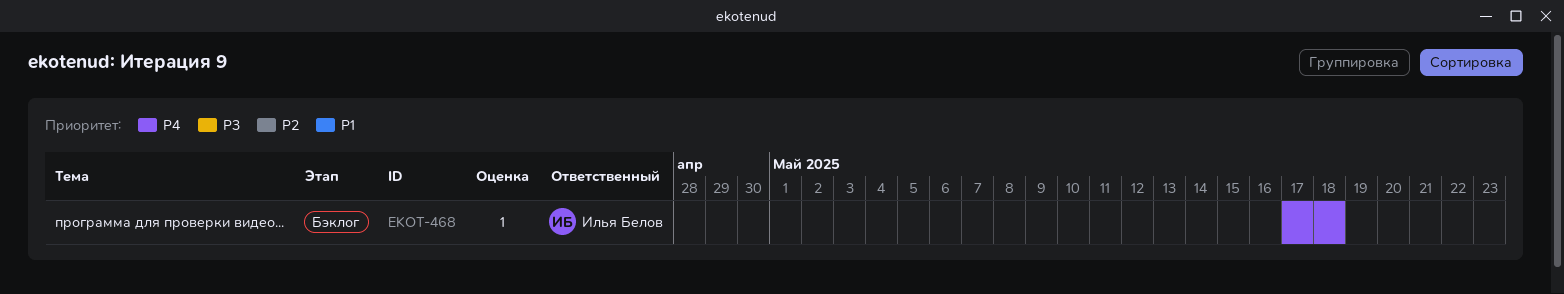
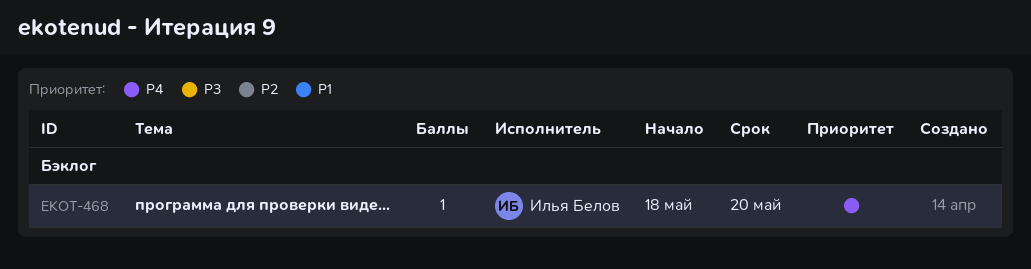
EKOT-468, start: May 17 -> May 18
EKOT-468, due: May 18 -> May 20

